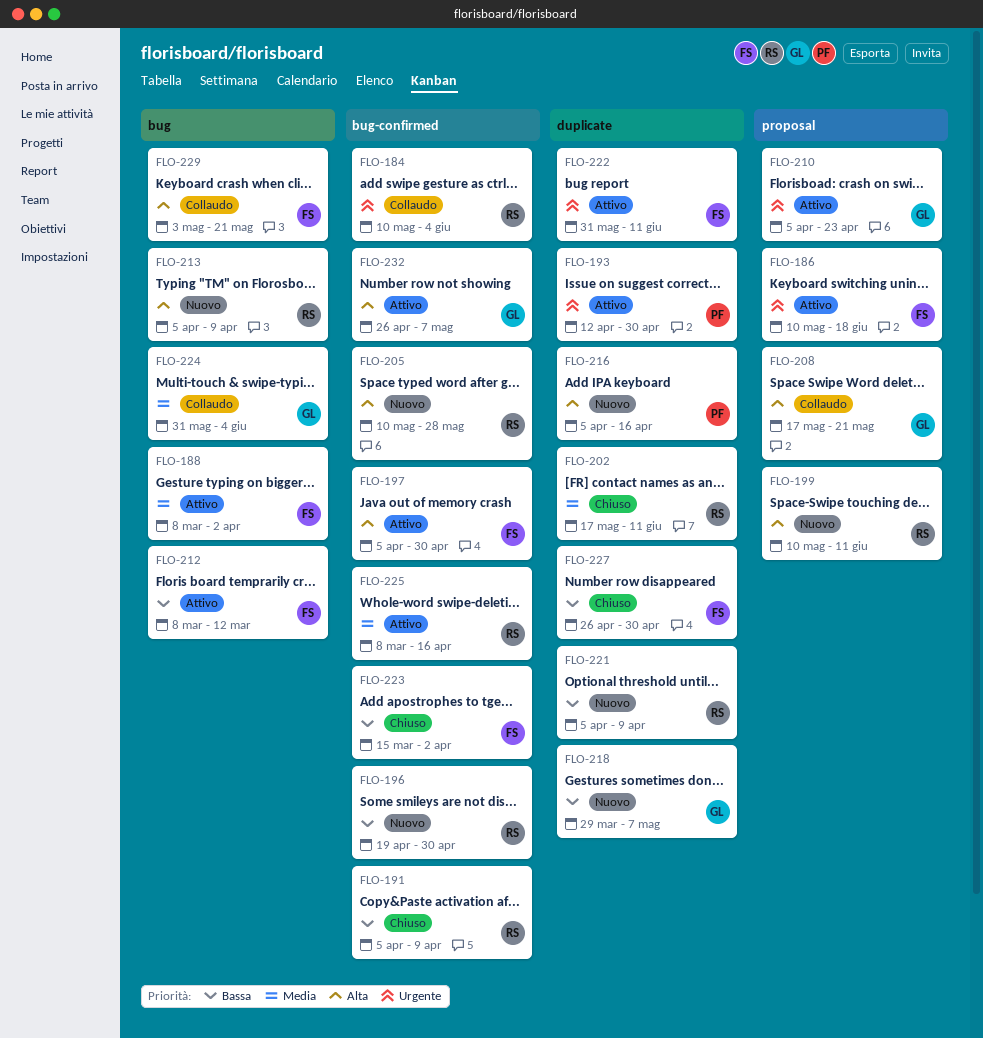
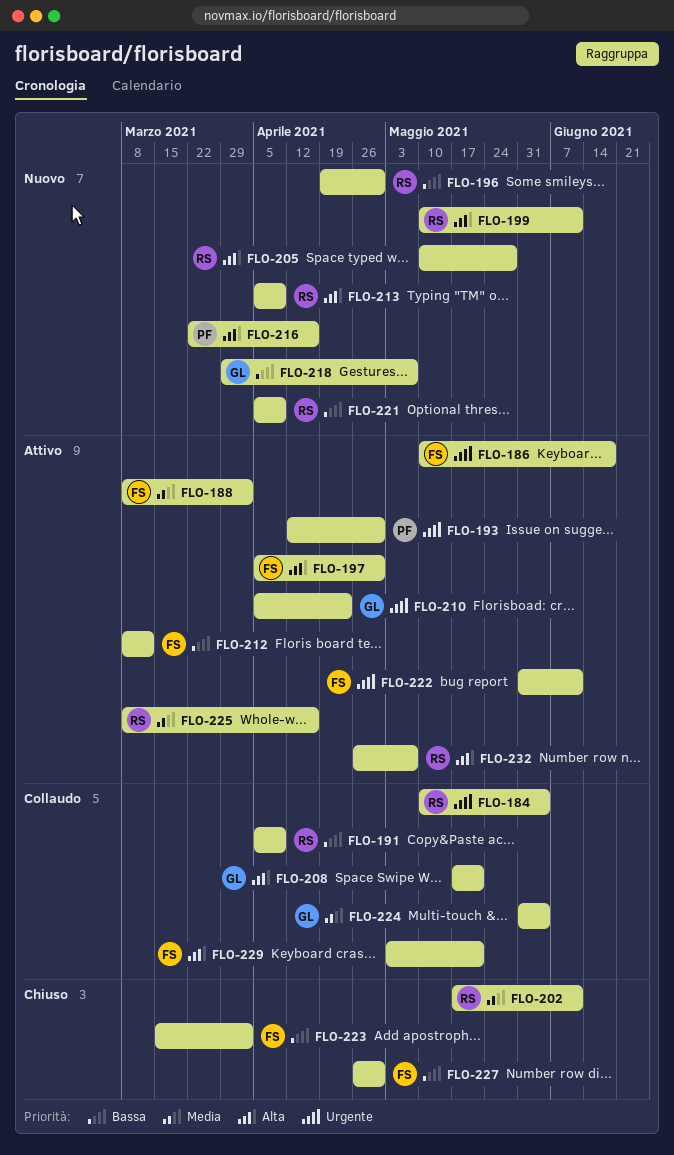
FLO-191, status: Chiuso -> Collaudo
FLO-216, start: Apr 5 -> Mar 22
FLO-232, owner: GL -> RS

